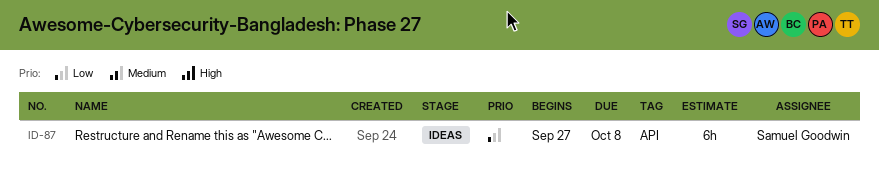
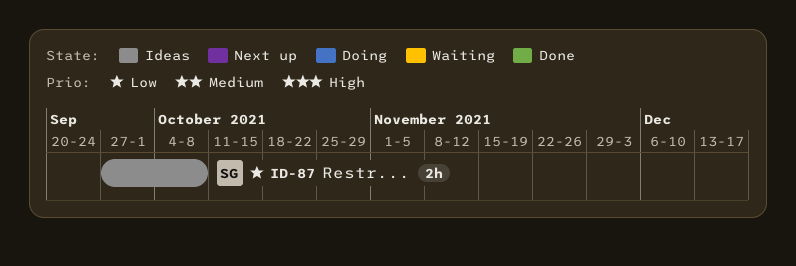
ID-87, estimate: 6h -> 2h

